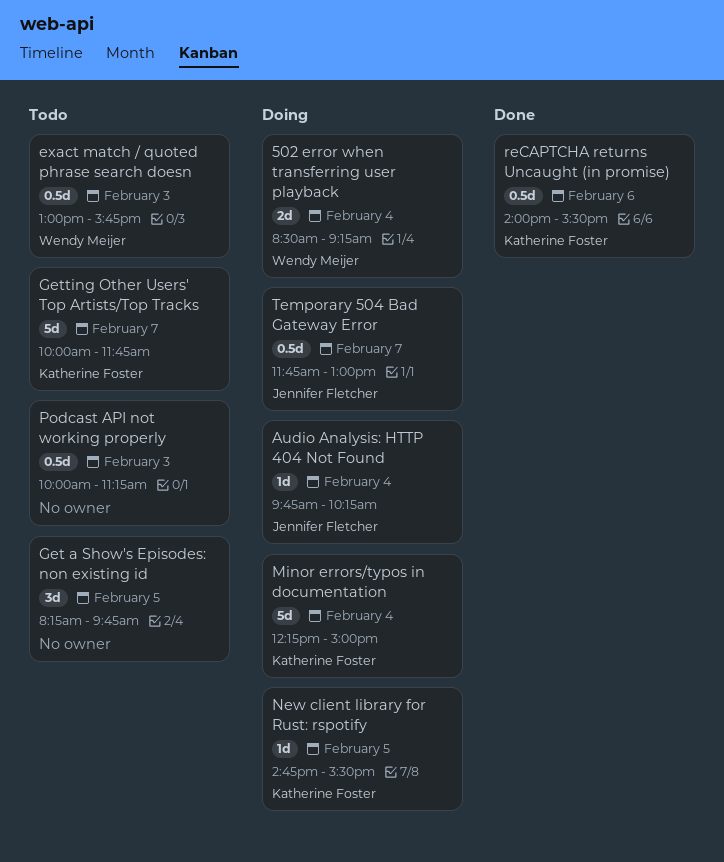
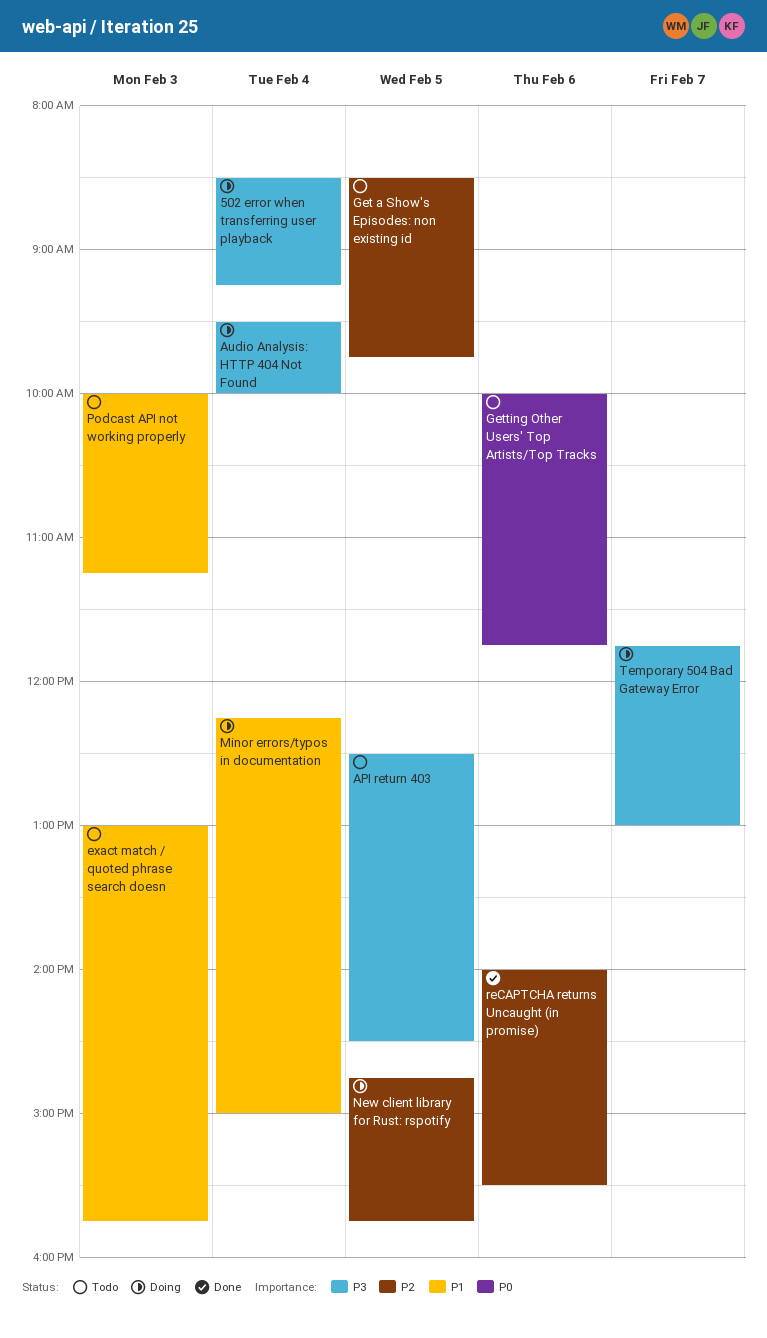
API return 403: none -> present
Audio Analysis: HTTP 404 Not Found, begins: 09:45 -> 09:30
Audio Analysis: HTTP 404 Not Found, ends: 10:15 -> 10:00
Get a Show's Episodes: non existing id, begins: 08:15 -> 08:30
Getting Other Users' Top Artists/Top Tracks, day: Feb 7 -> Feb 6
New client library for Rust: rspotify, ends: 15:30 -> 15:45

